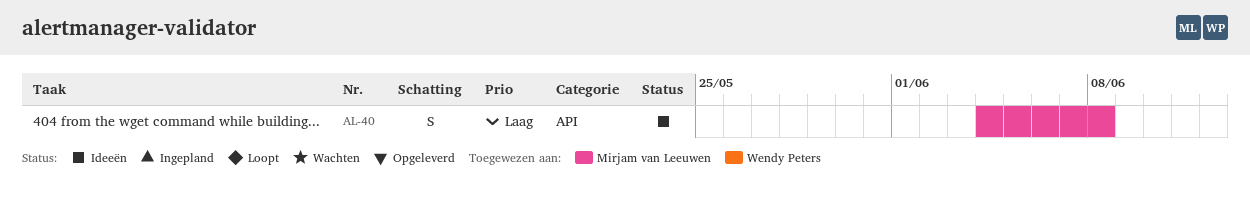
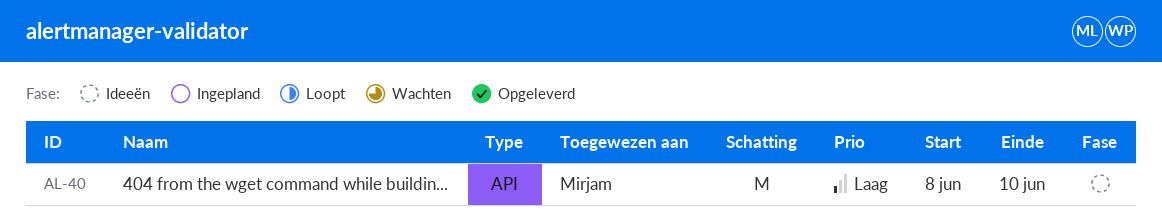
AL-40, estimate: S -> M
AL-40, start: Jun 4 -> Jun 8
AL-40, due: Jun 8 -> Jun 10

